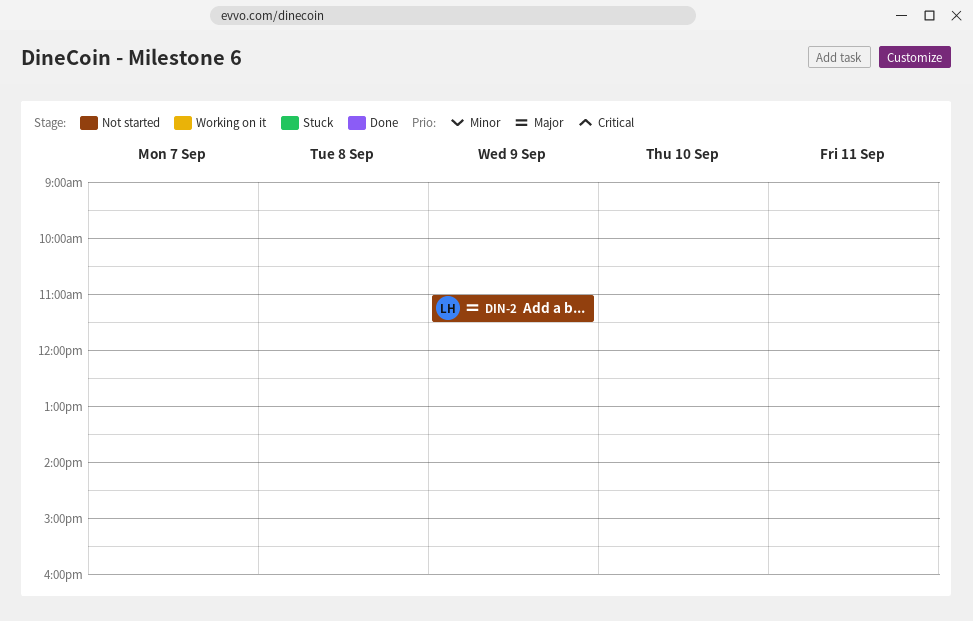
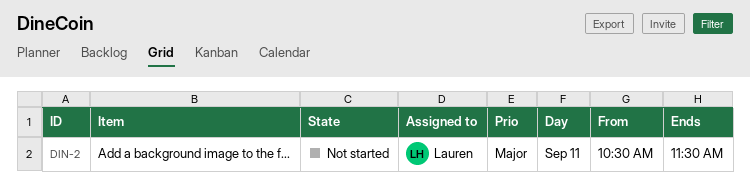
DIN-2, day: Sep 9 -> Sep 11
DIN-2, begins: 11:00 -> 10:30

